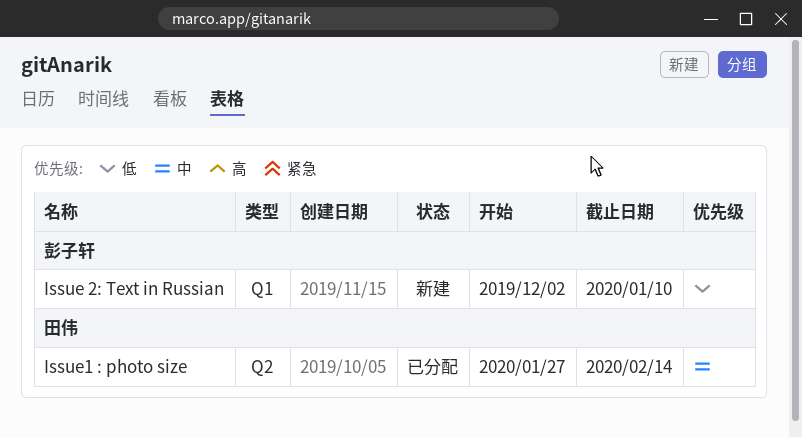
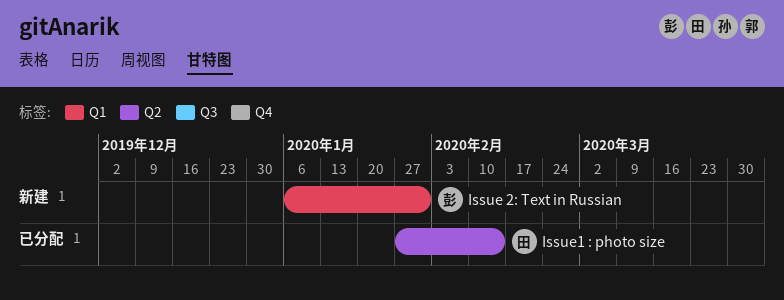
Issue 2: Text in Russian, start: Dec 2 -> Jan 6
Issue 2: Text in Russian, due: Jan 10 -> Jan 31

